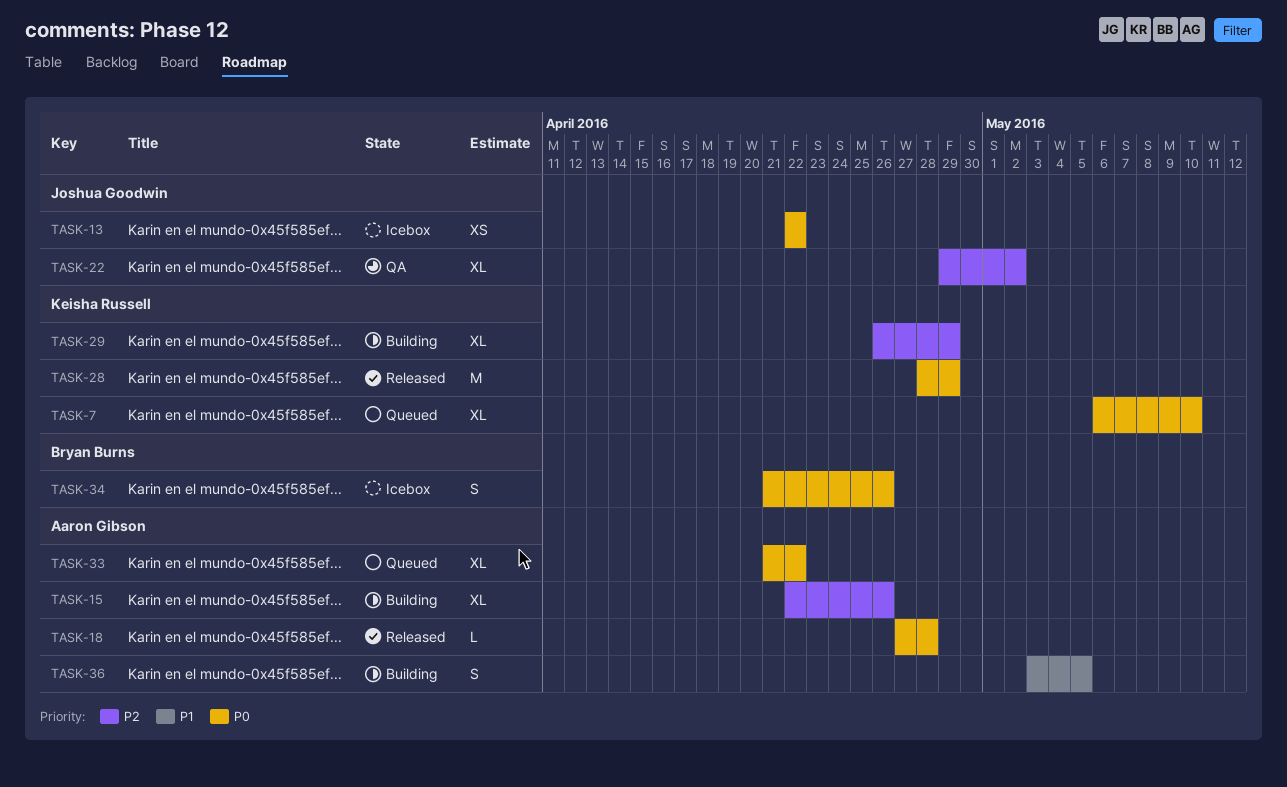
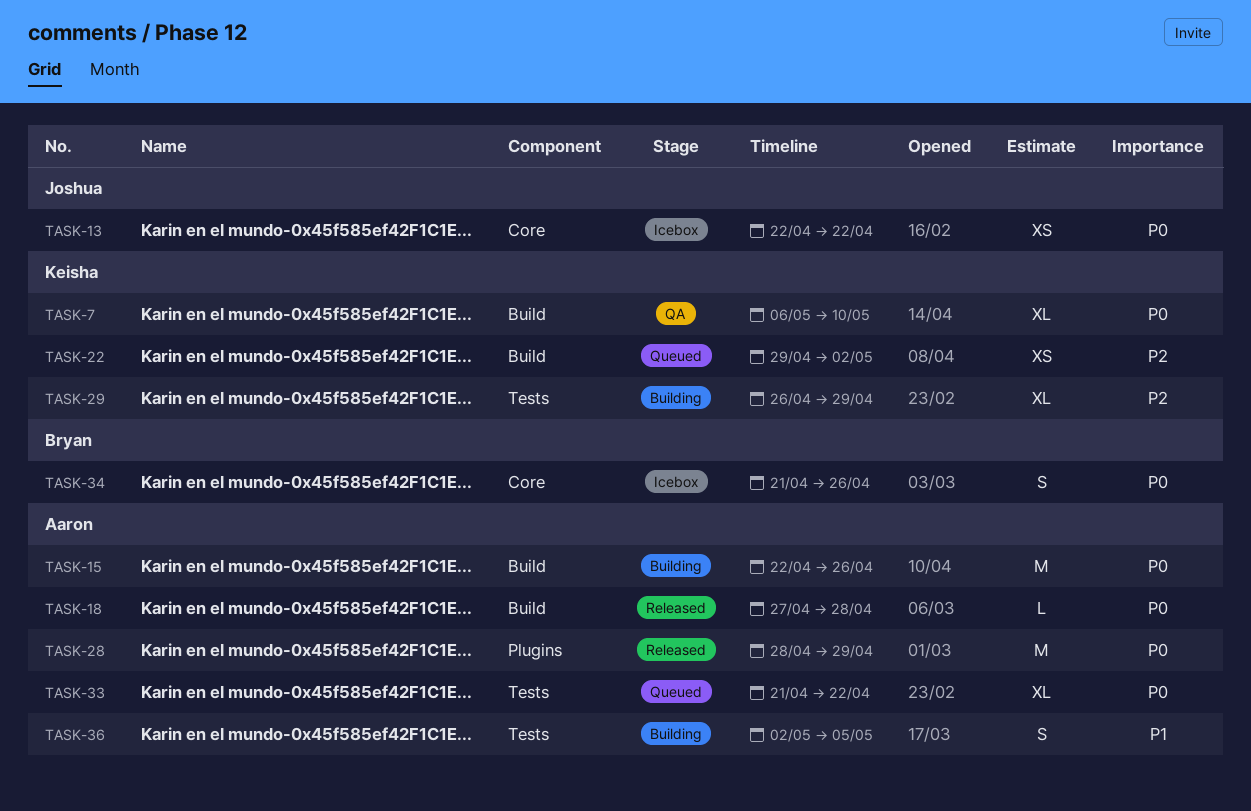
TASK-7, status: Queued -> QA
TASK-15, priority: P2 -> P0
TASK-15, estimate: XL -> M
TASK-22, status: QA -> Queued
TASK-22, owner: Joshua Goodwin -> Keisha Russell
TASK-22, estimate: XL -> XS
TASK-28, owner: Keisha Russell -> Aaron Gibson
TASK-36, start: May 3 -> May 2

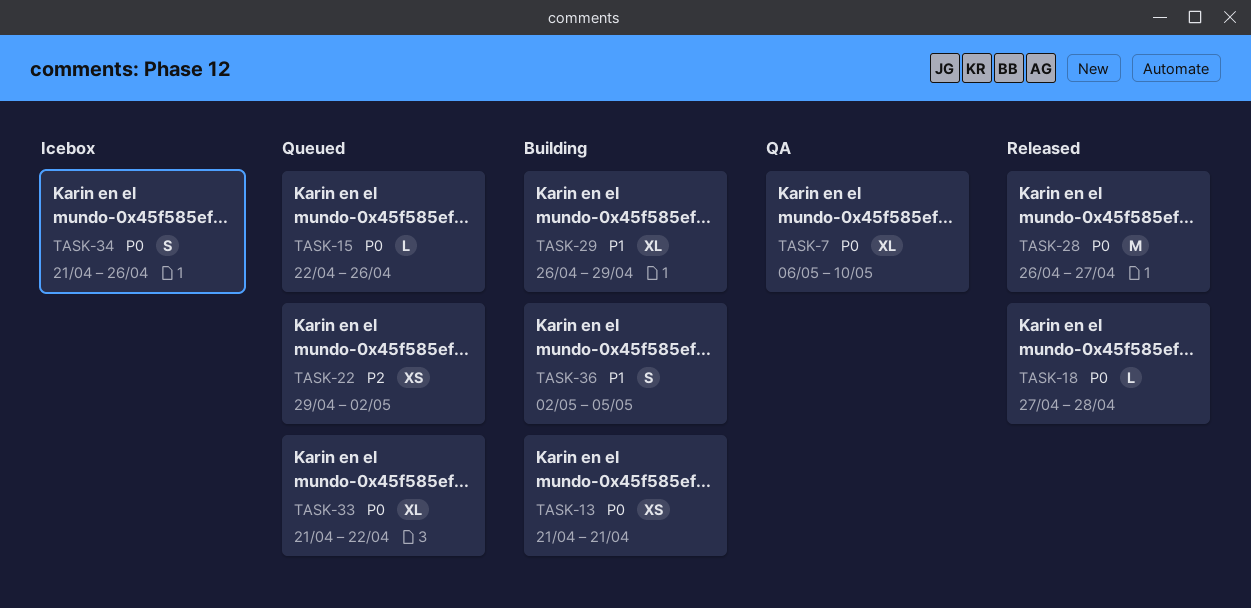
TASK-13, status: Icebox -> Building
TASK-13, start: Apr 22 -> Apr 21
TASK-13, due: Apr 22 -> Apr 21
TASK-15, status: Building -> Queued
TASK-15, estimate: M -> L
TASK-28, start: Apr 28 -> Apr 26
TASK-28, due: Apr 29 -> Apr 27
TASK-29, priority: P2 -> P1

